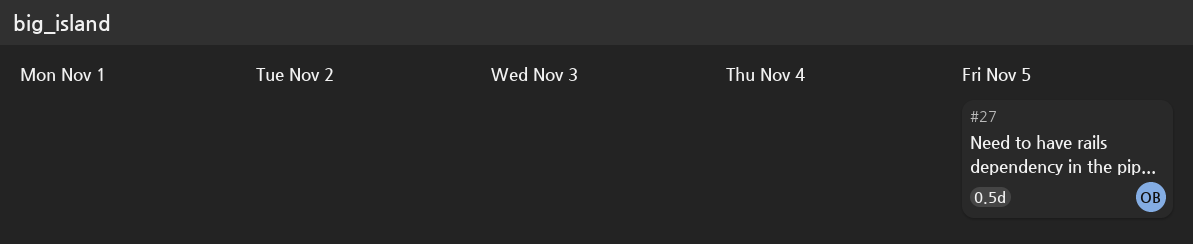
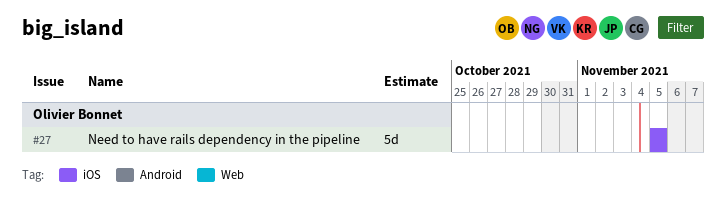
#27, estimate: 0.5d -> 5d

